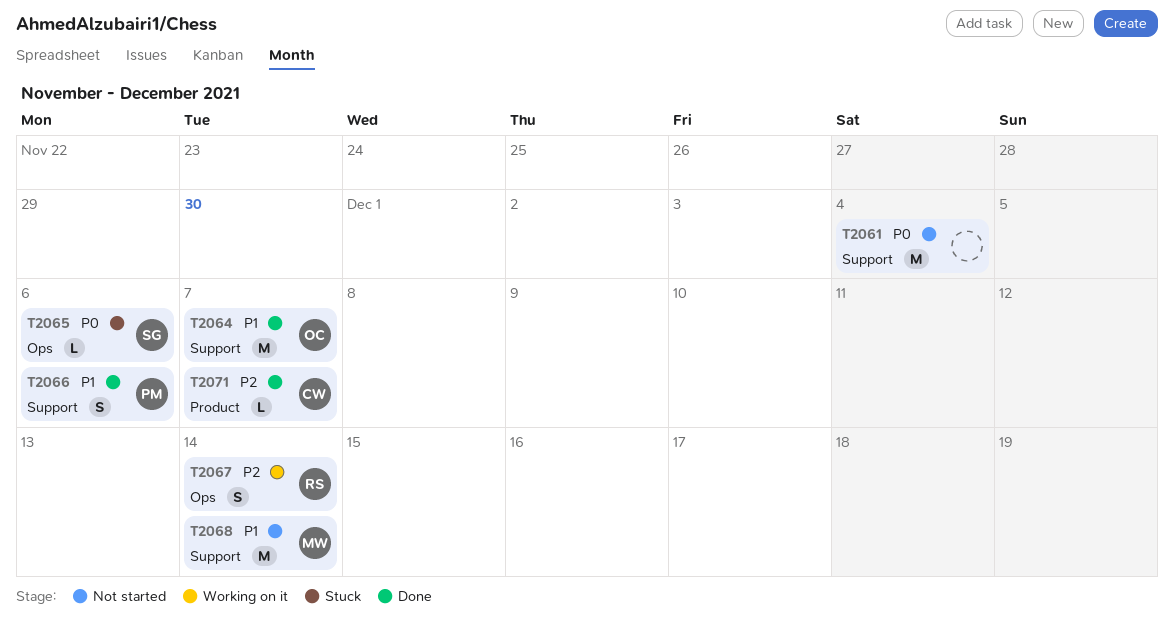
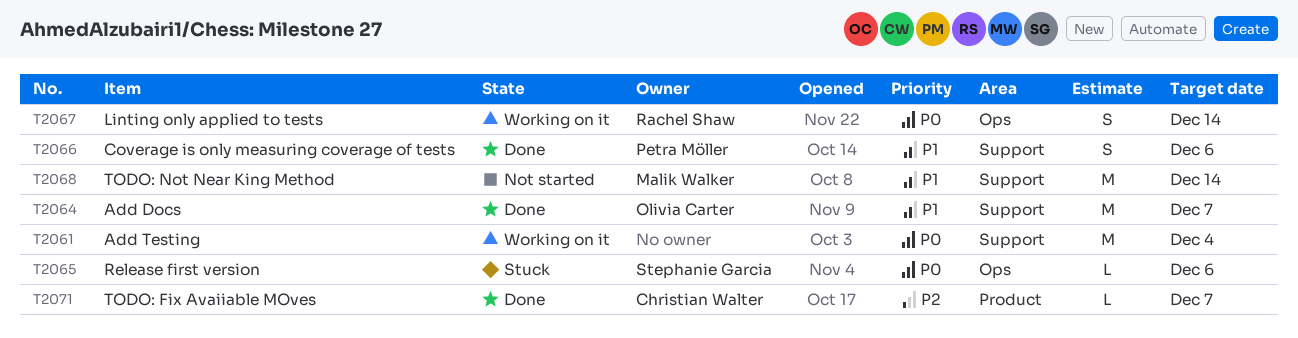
T2061, status: Not started -> Working on it
T2067, priority: P2 -> P0

